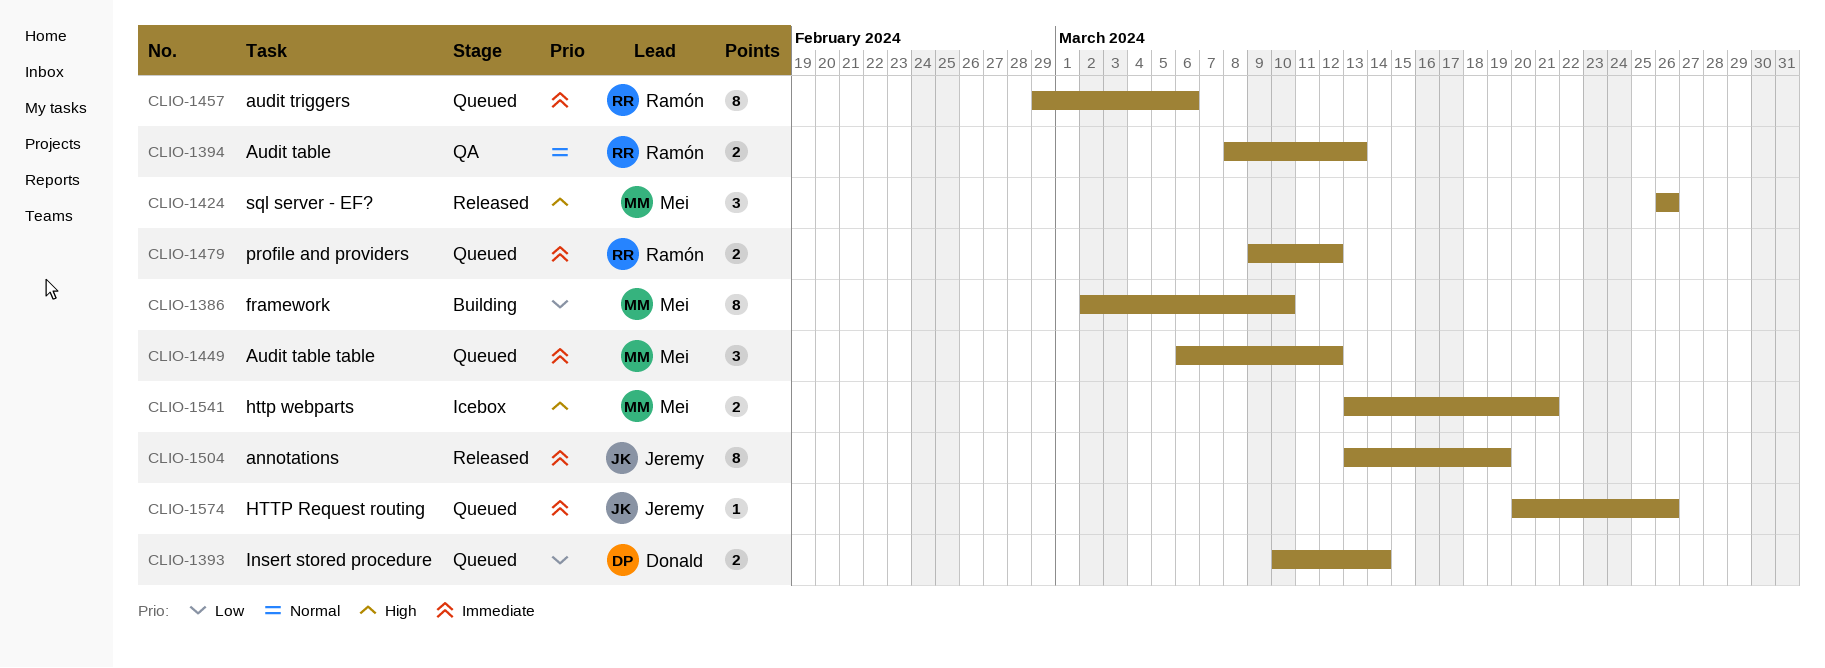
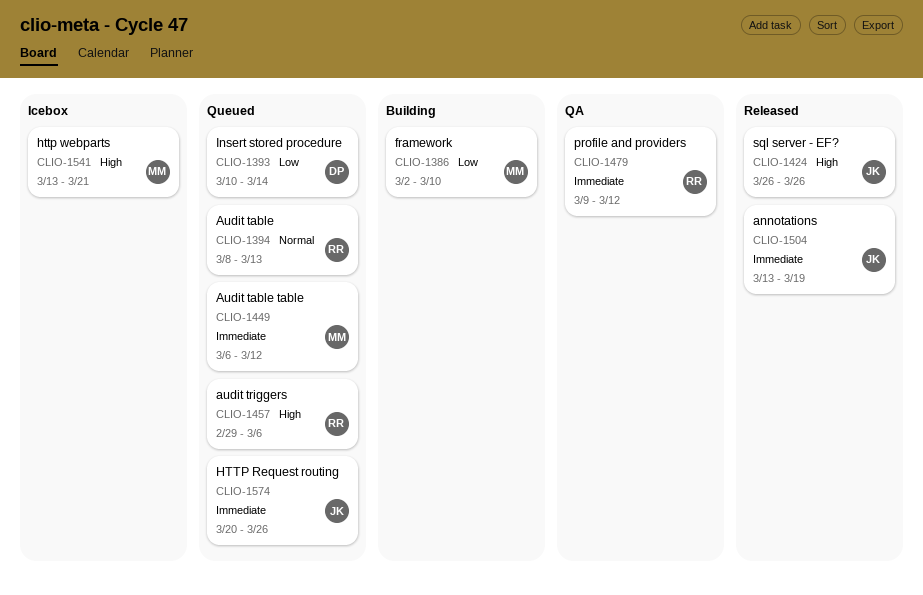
CLIO-1394, status: QA -> Queued
CLIO-1424, owner: Mei -> Jeremy
CLIO-1457, priority: Immediate -> High
CLIO-1479, status: Queued -> QA

